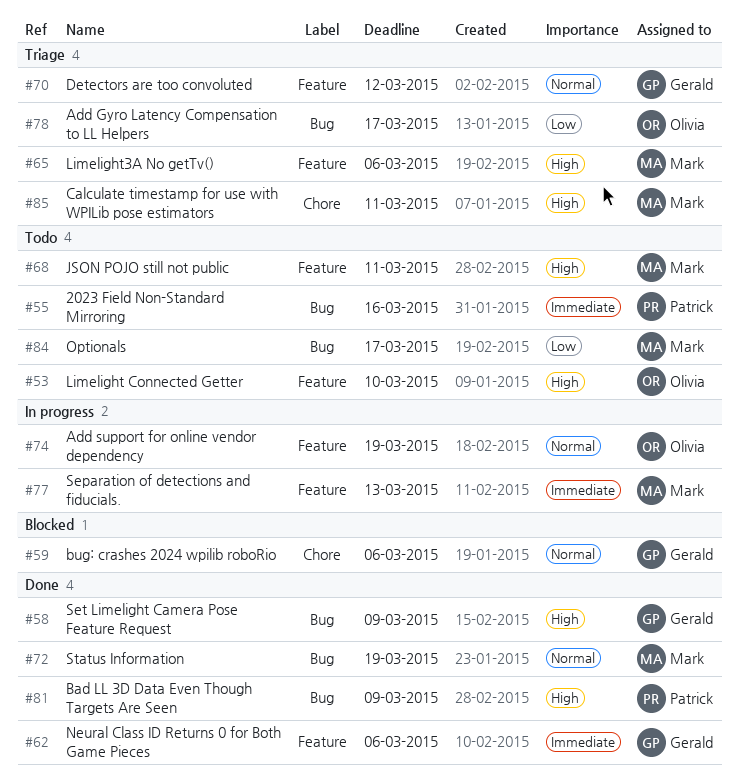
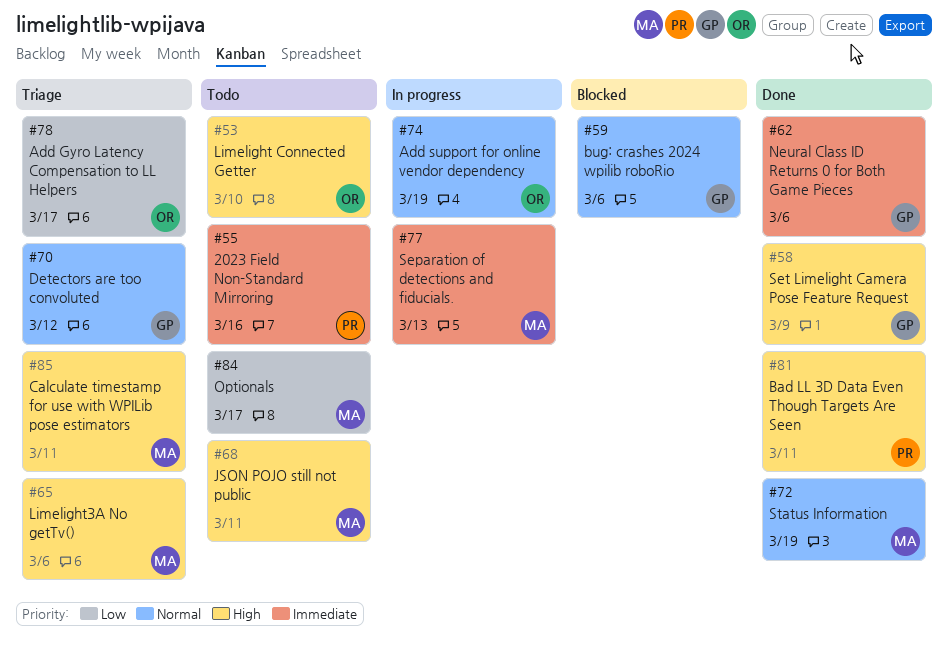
#81, due: Mar 9 -> Mar 11

